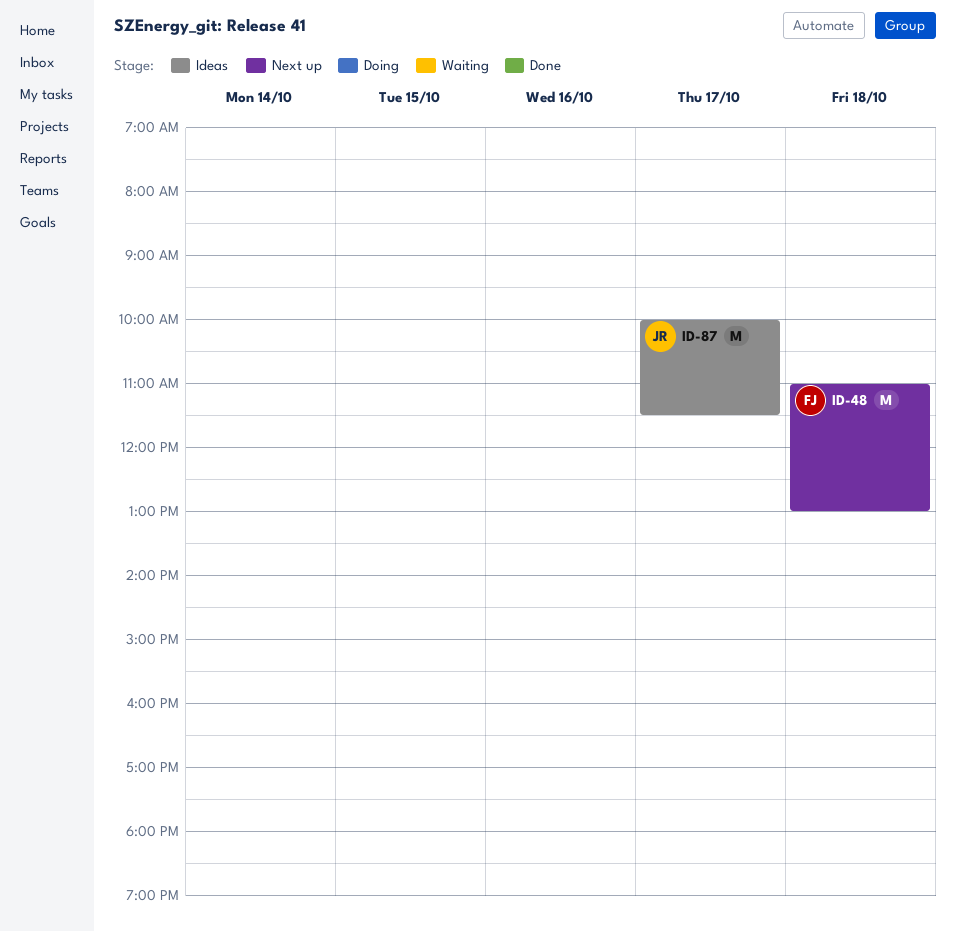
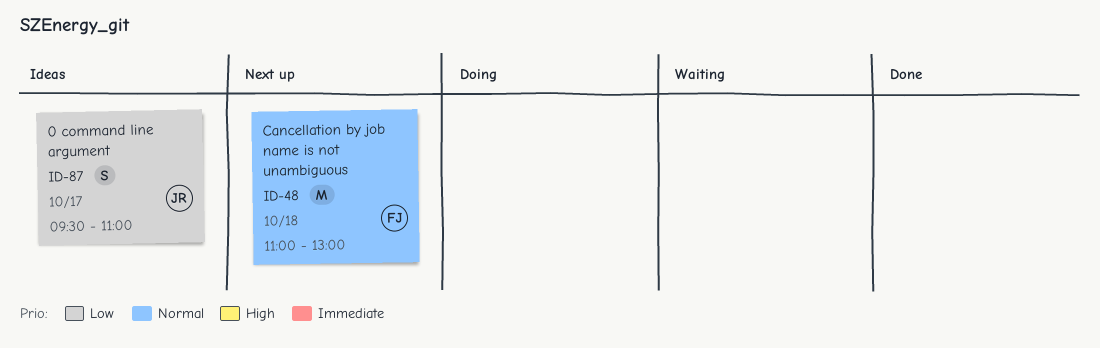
ID-87, estimate: M -> S
ID-87, begins: 10:00 -> 09:30
ID-87, ends: 11:30 -> 11:00

